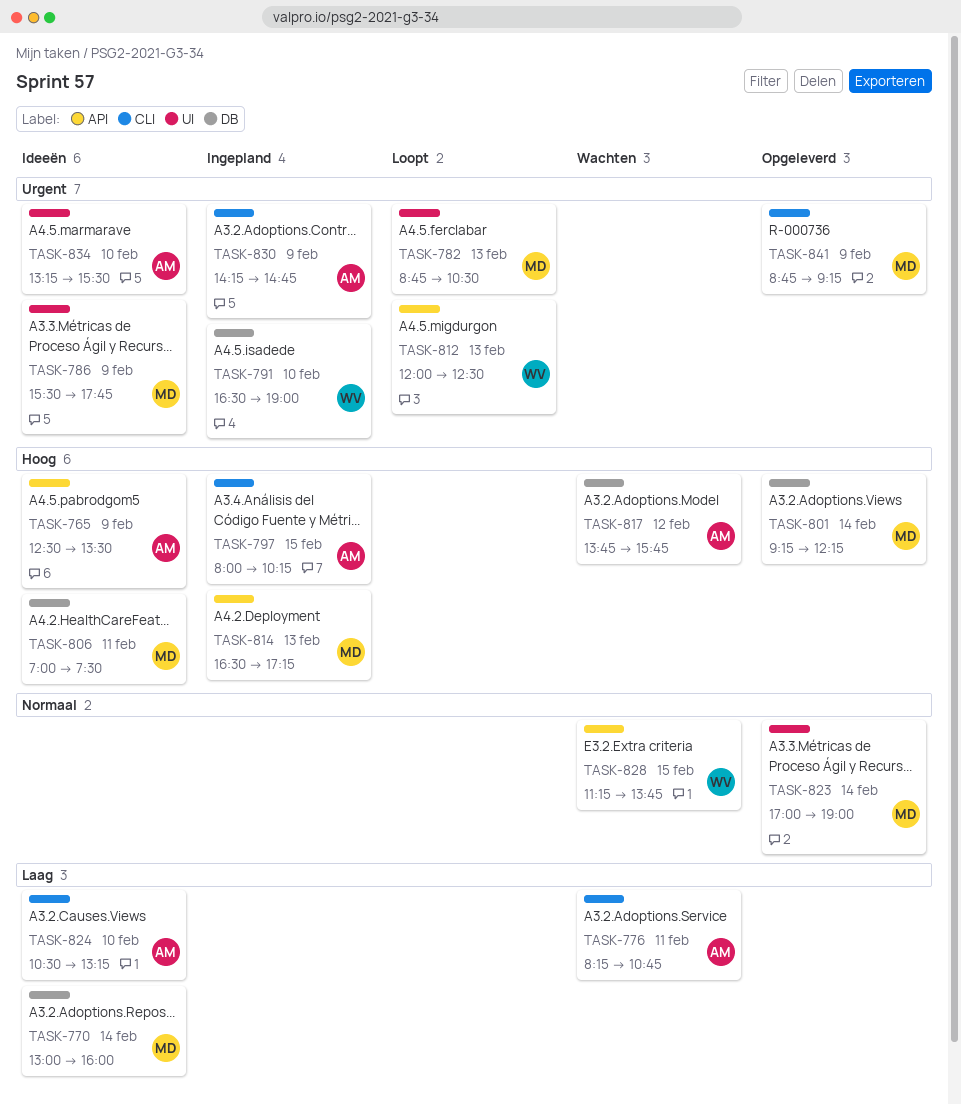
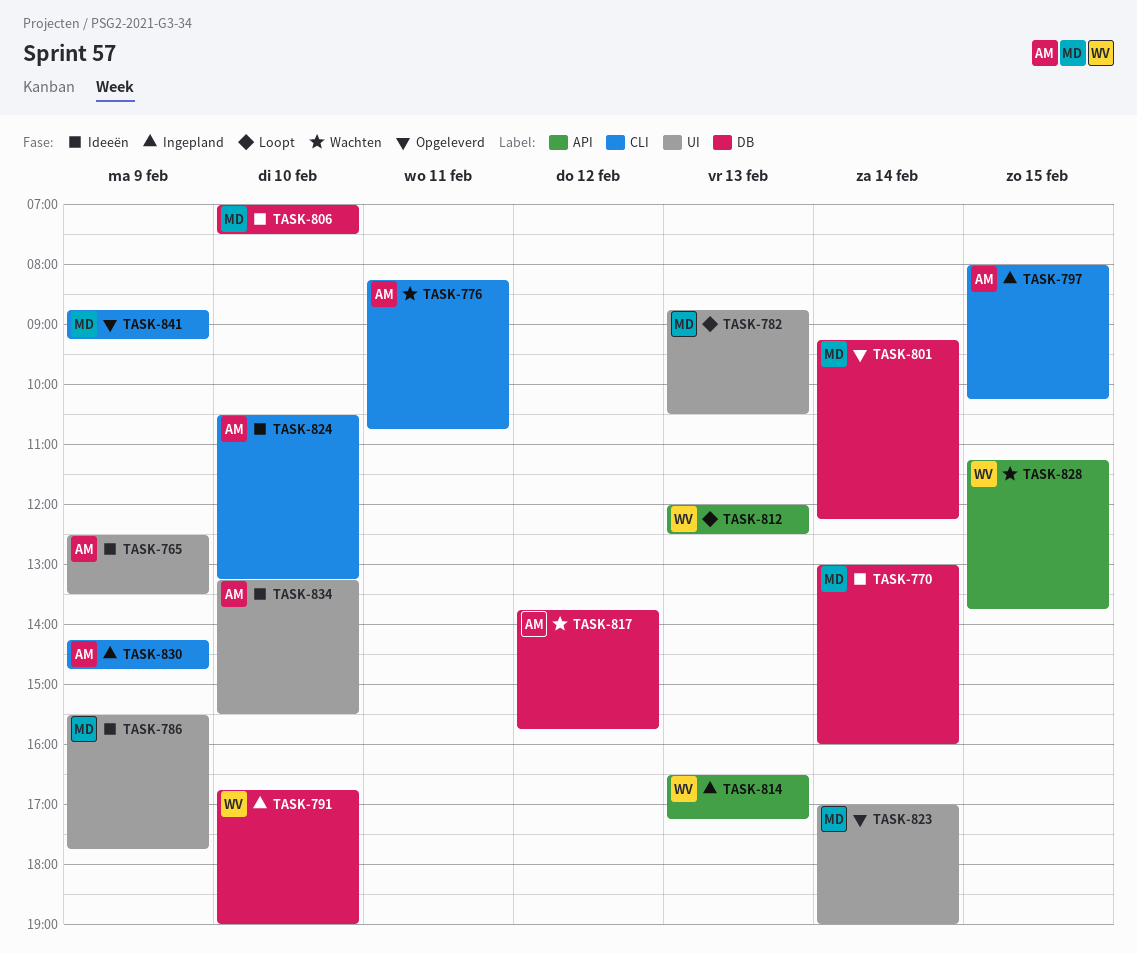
TASK-765, label: API -> UI
TASK-791, begins: 16:30 -> 16:45
TASK-806, day: Feb 11 -> Feb 10
TASK-814, owner: MD -> WV

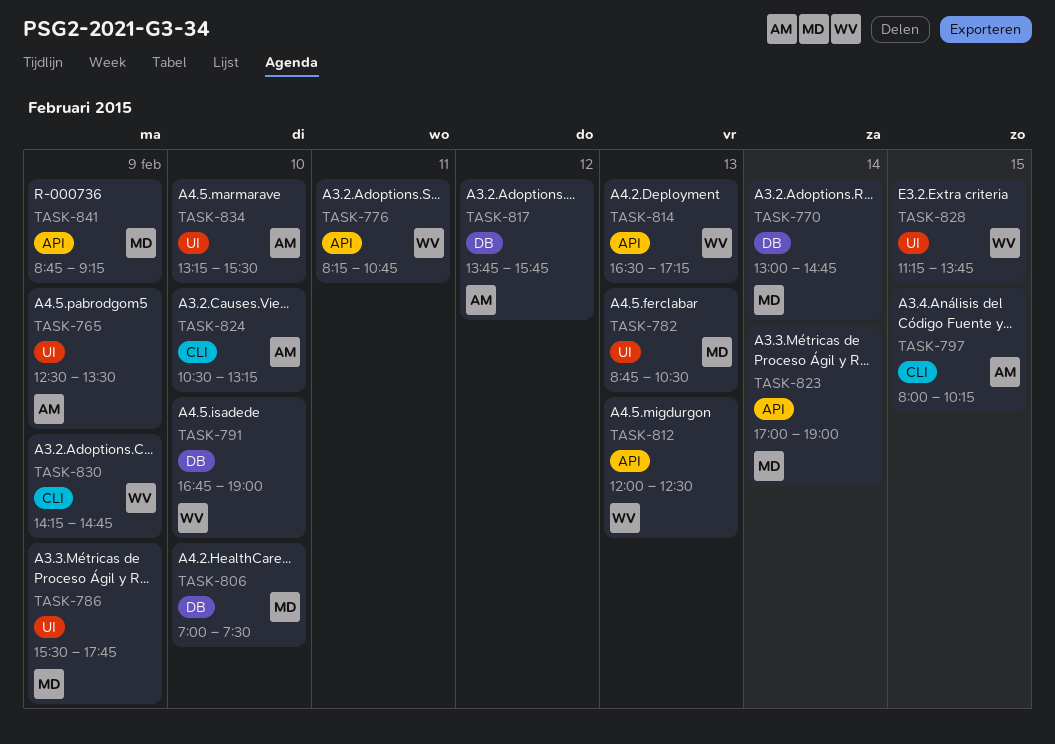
TASK-770, ends: 16:00 -> 14:45
TASK-776, owner: AM -> WV
TASK-776, label: CLI -> API
TASK-801: present -> none
TASK-823, label: UI -> API
TASK-828, label: API -> UI
TASK-830, owner: AM -> WV
TASK-841, label: CLI -> API

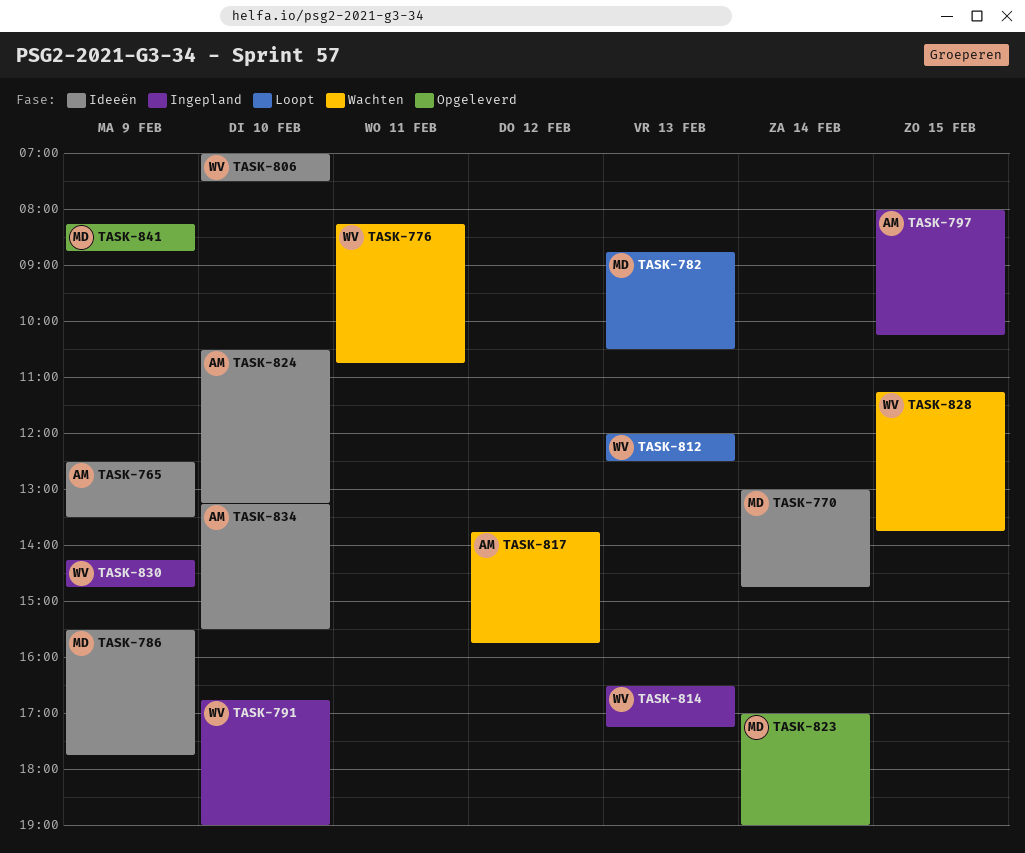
TASK-806, owner: MD -> WV
TASK-841, begins: 08:45 -> 08:15
TASK-841, ends: 09:15 -> 08:45

